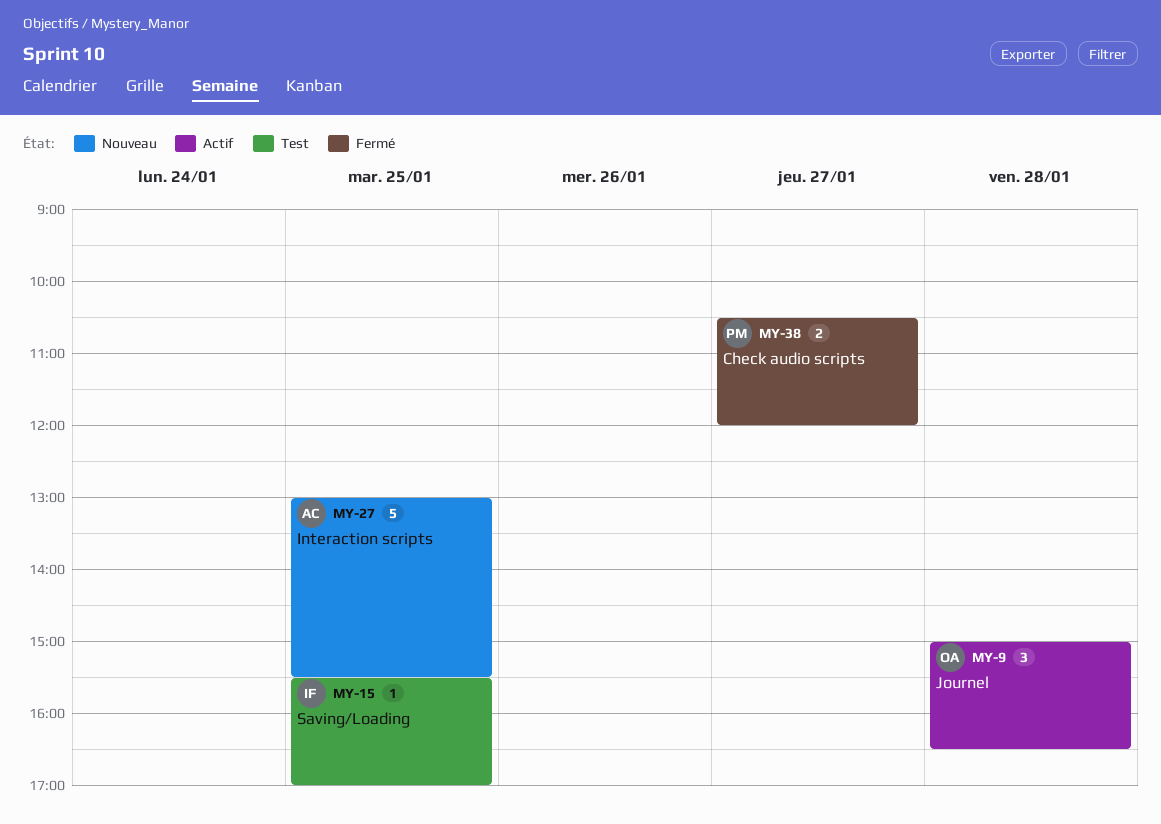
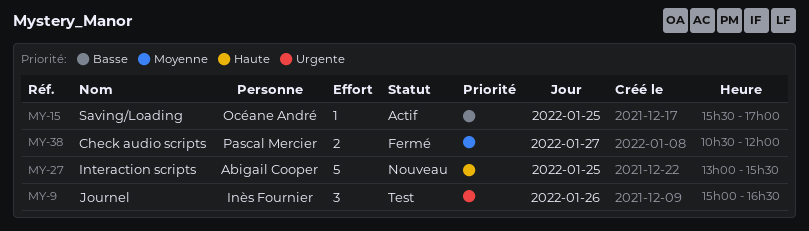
MY-9, status: Actif -> Test
MY-9, owner: Océane André -> Inès Fournier
MY-9, day: Jan 28 -> Jan 26
MY-15, status: Test -> Actif
MY-15, owner: Inès Fournier -> Océane André

